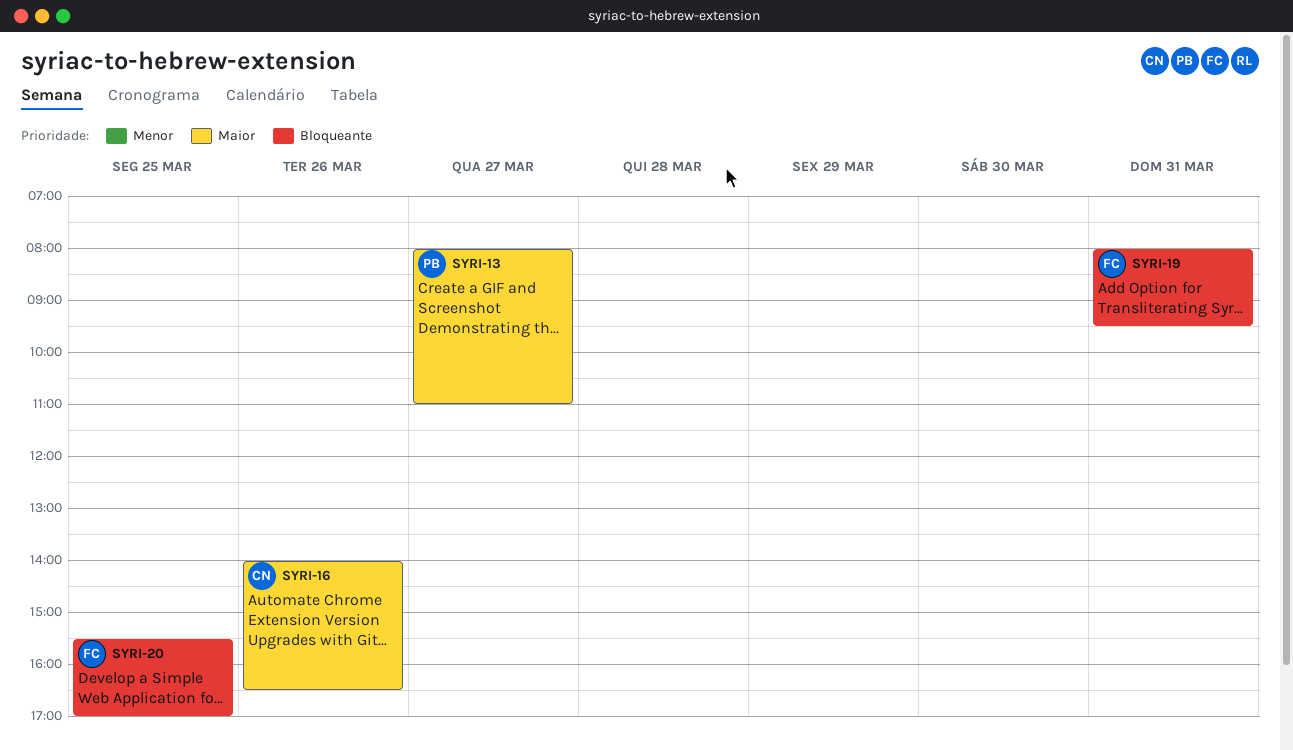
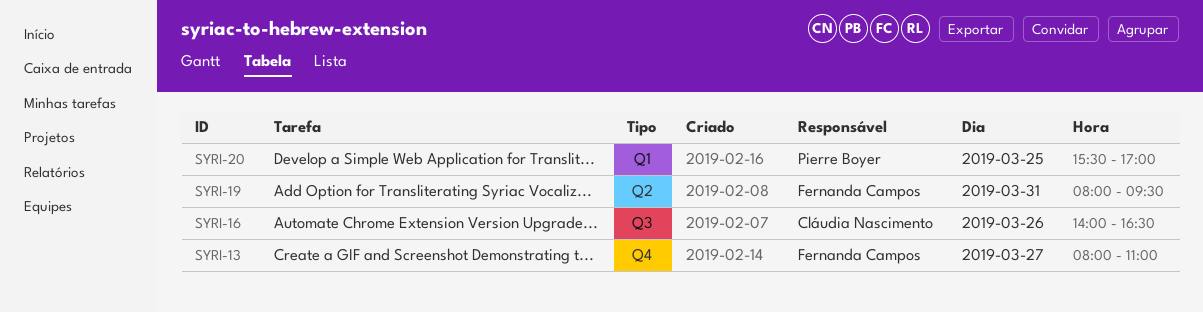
SYRI-13, owner: Pierre Boyer -> Fernanda Campos
SYRI-20, owner: Fernanda Campos -> Pierre Boyer

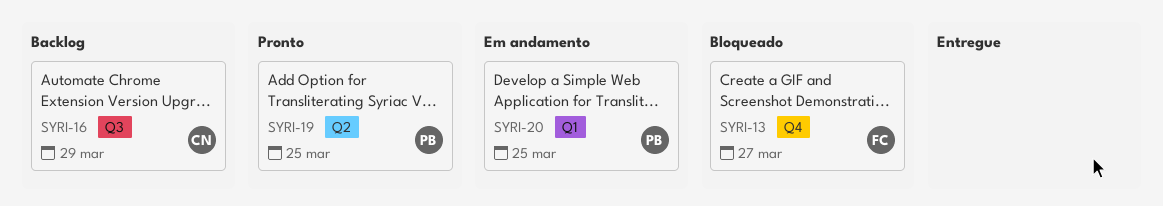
SYRI-16, day: Mar 26 -> Mar 29
SYRI-19, owner: Fernanda Campos -> Pierre Boyer
SYRI-19, day: Mar 31 -> Mar 25

